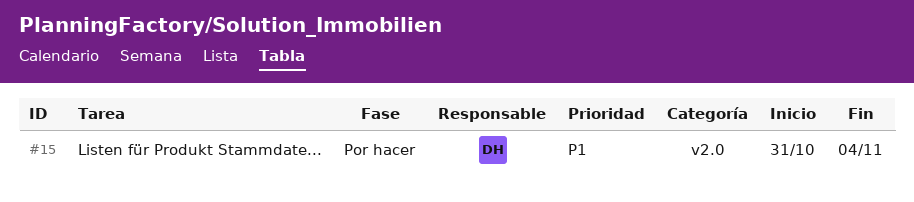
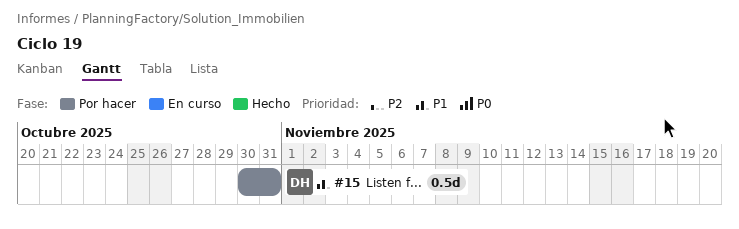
#15, start: Oct 31 -> Oct 30
#15, due: Nov 4 -> Oct 31

